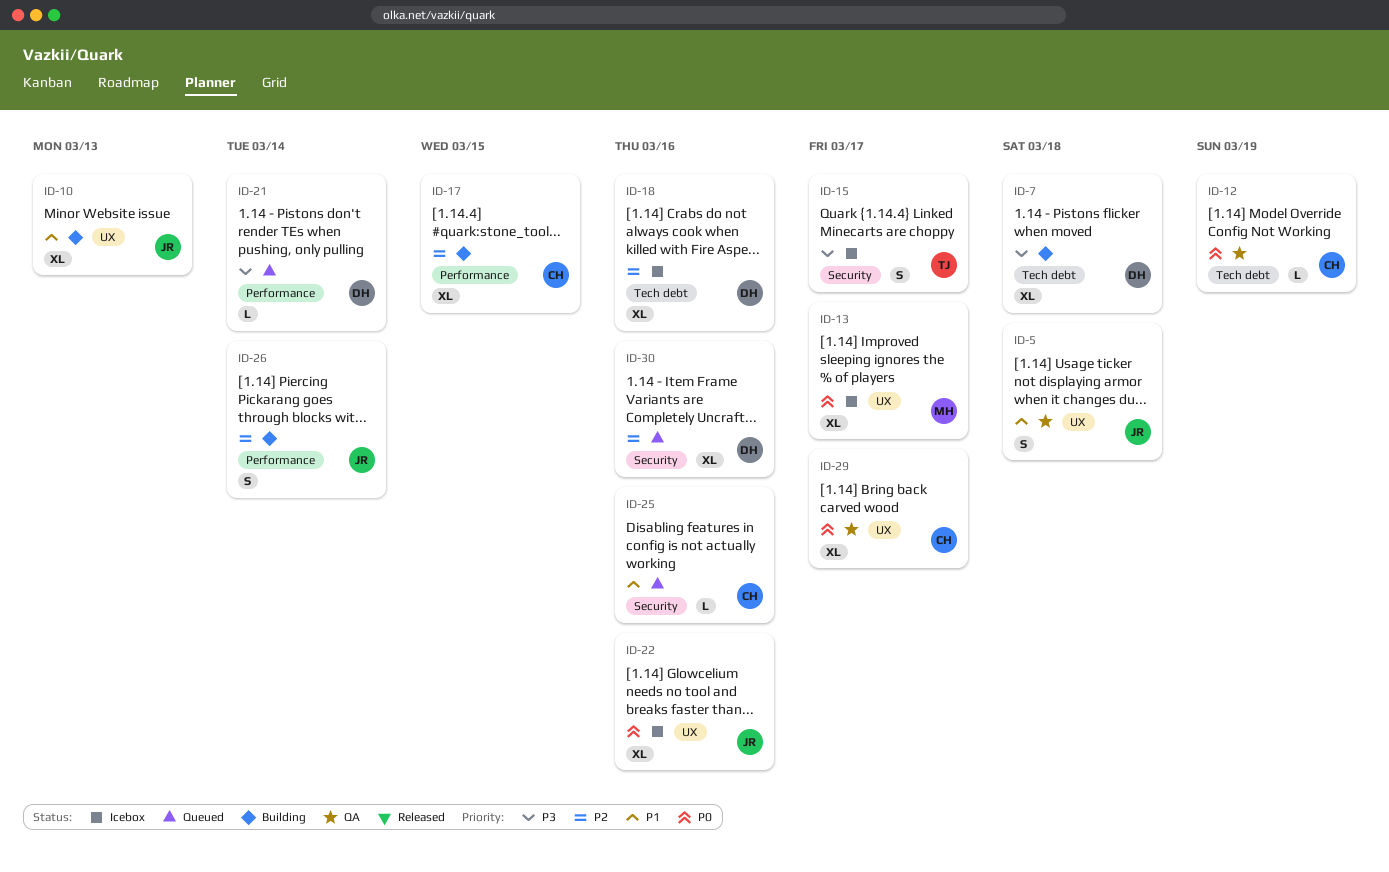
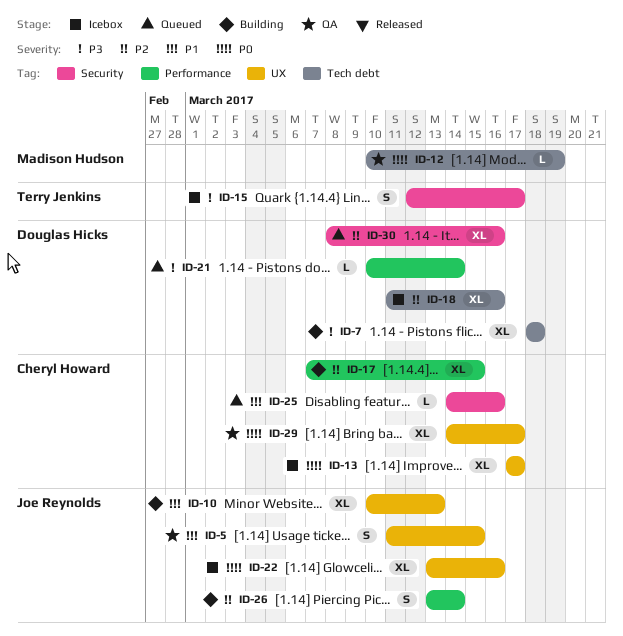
ID-5, due: Mar 18 -> Mar 15
ID-12, owner: Cheryl Howard -> Madison Hudson
ID-13, owner: Madison Hudson -> Cheryl Howard

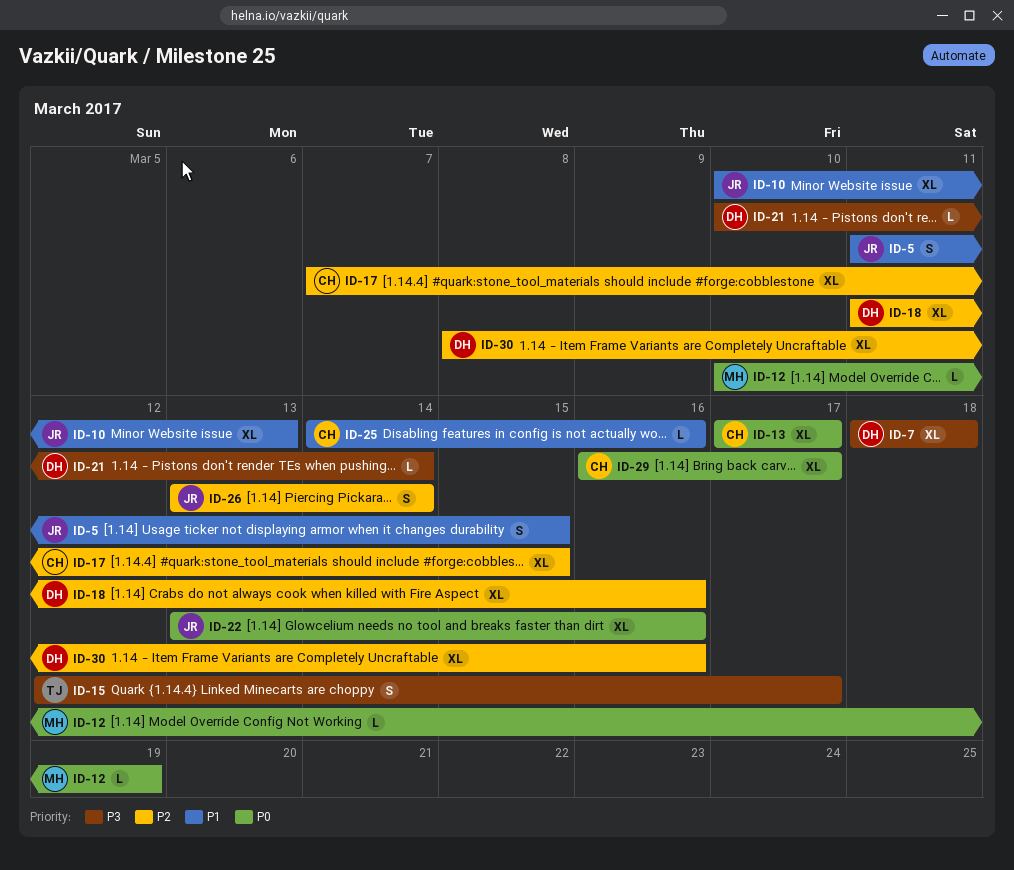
ID-29, start: Mar 14 -> Mar 16

